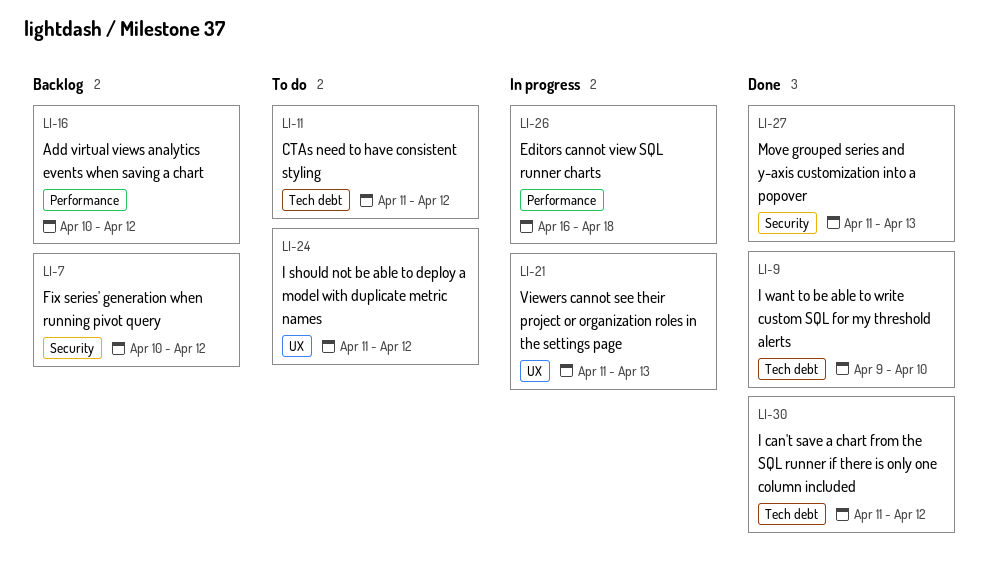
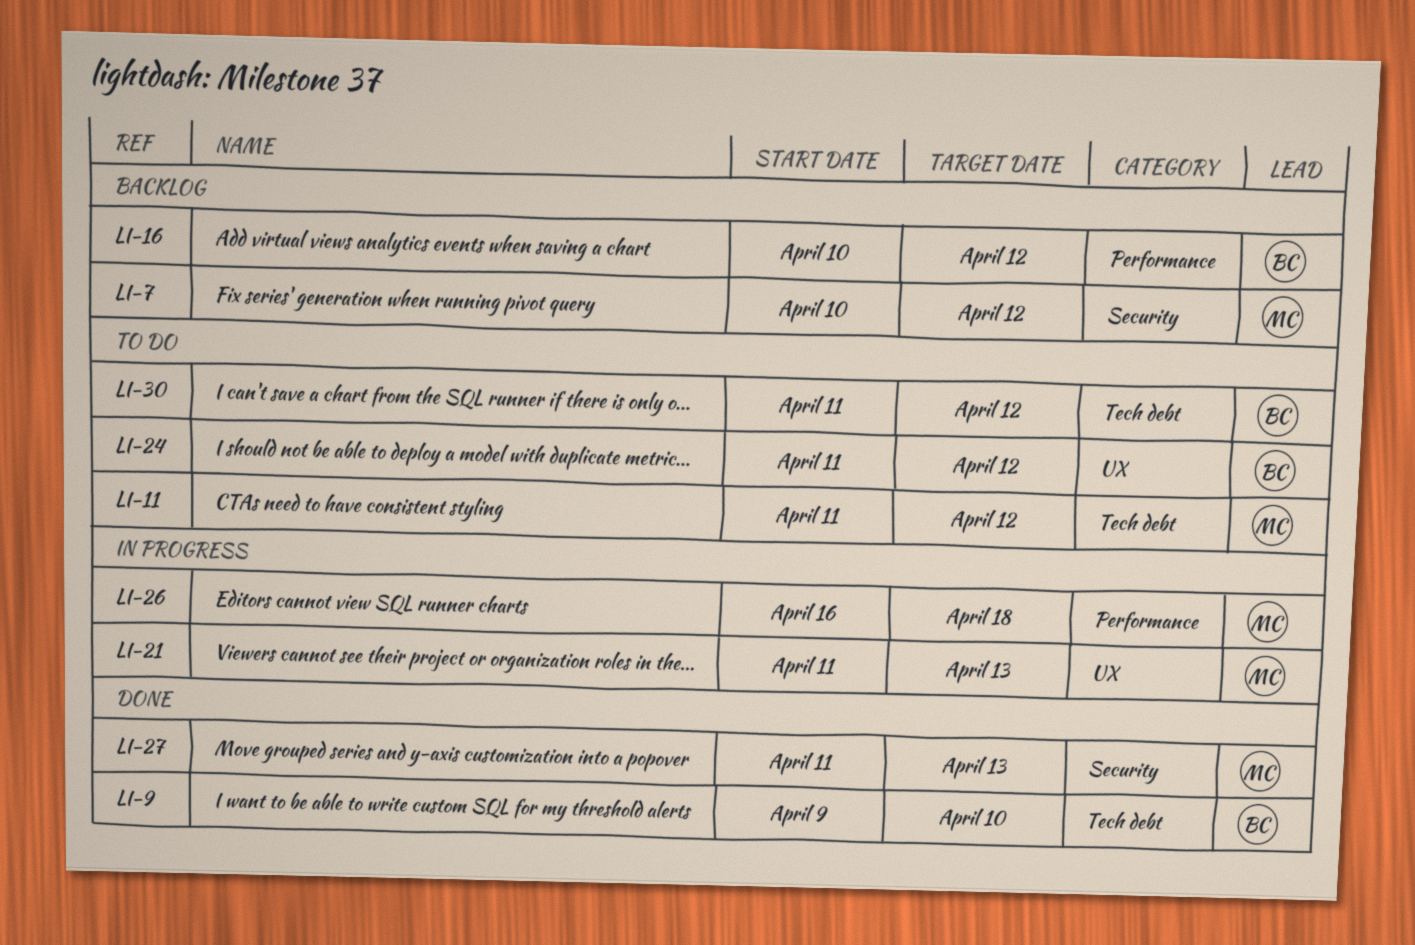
LI-30, status: Done -> To do

